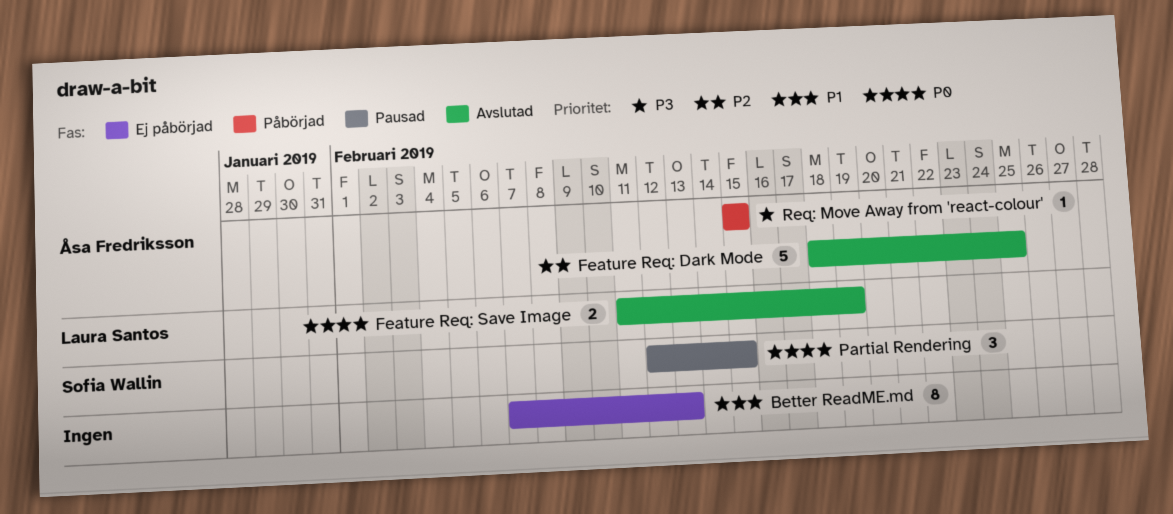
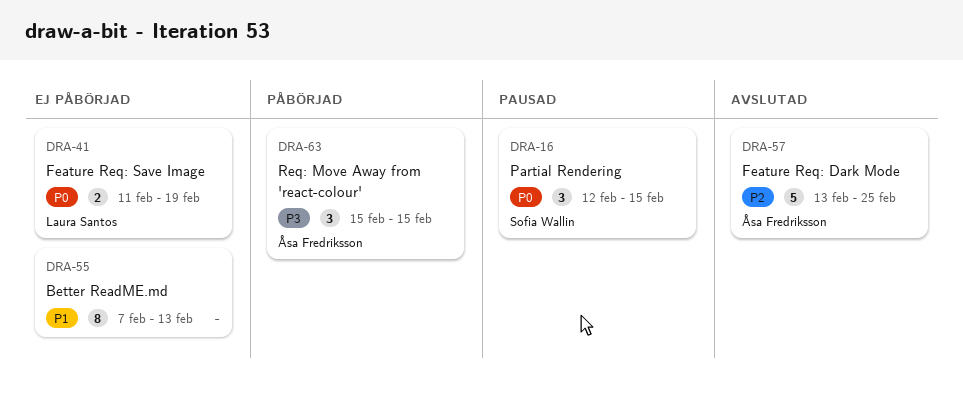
Feature Req: Dark Mode, start: Feb 18 -> Feb 13
Feature Req: Save Image, status: Avslutad -> Ej påbörjad
Req: Move Away from 'react-colour', estimate: 1 -> 3

